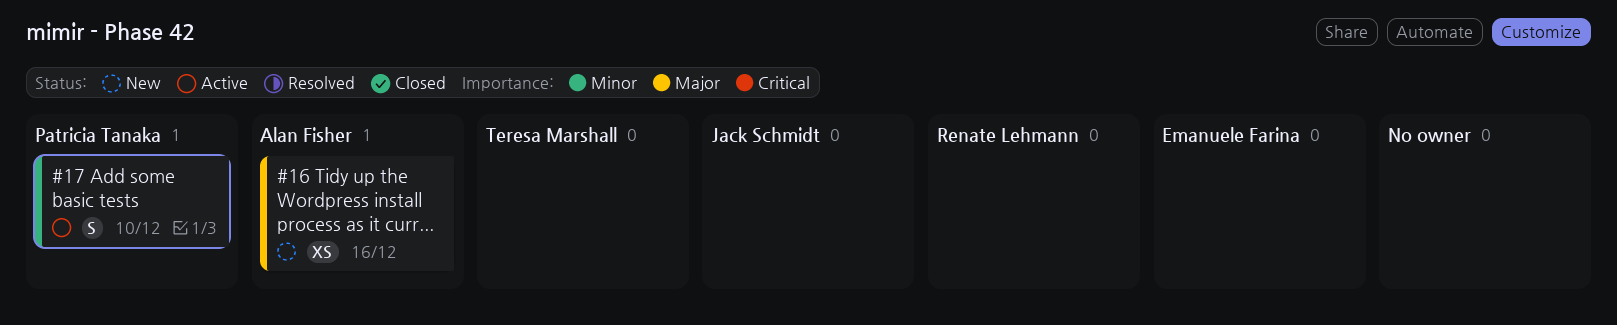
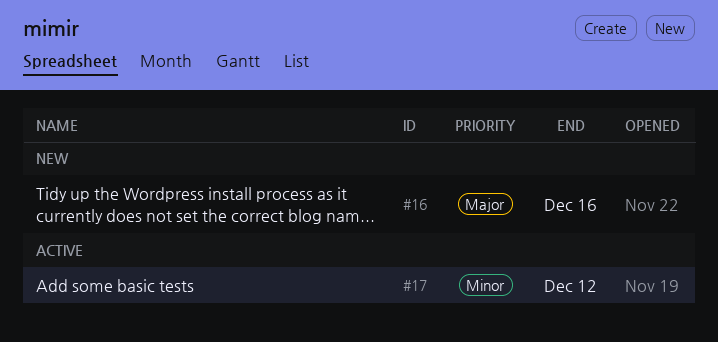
#17, due: Dec 10 -> Dec 12

